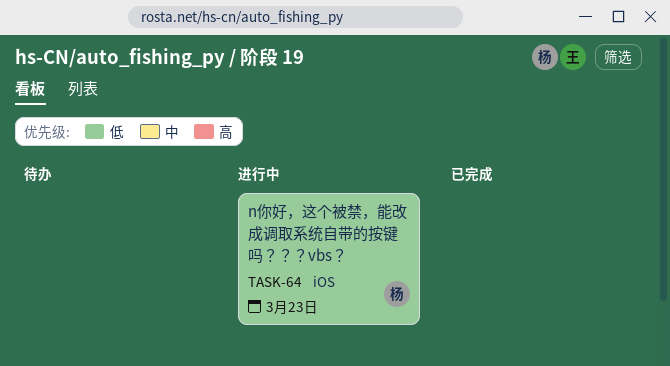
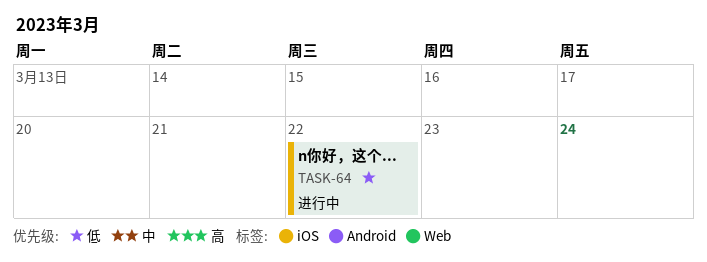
TASK-64, due: Mar 23 -> Mar 22

